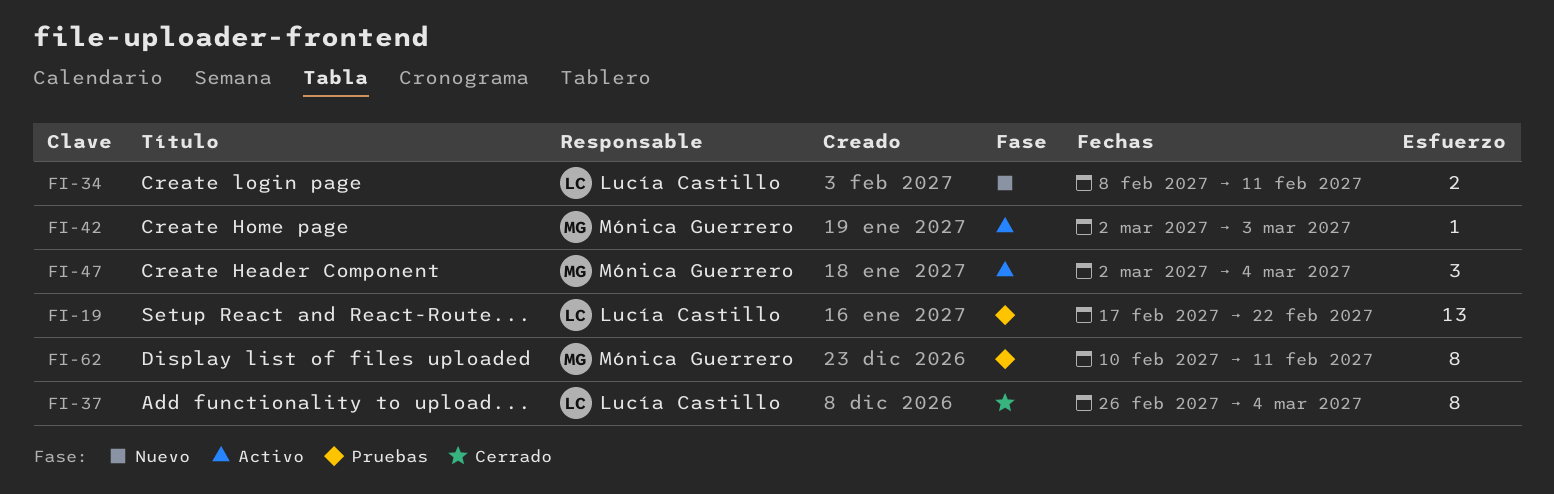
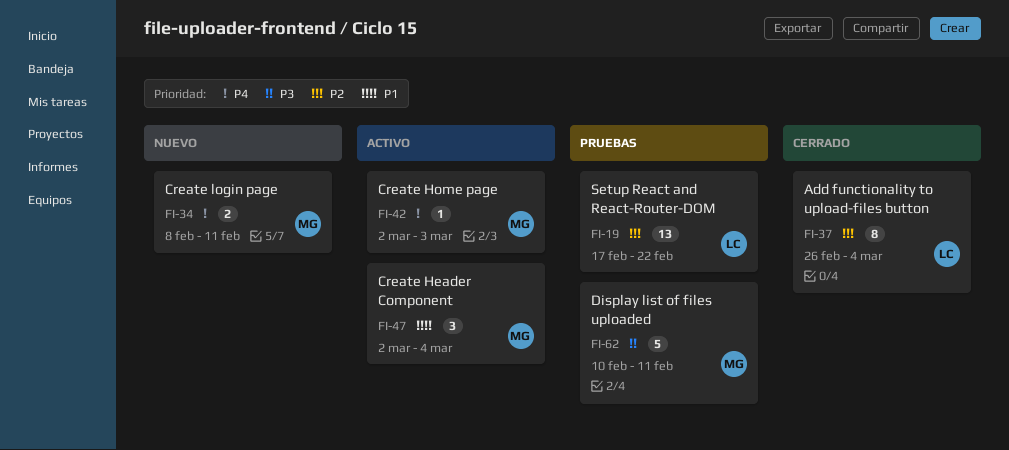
FI-34, owner: Lucía Castillo -> Mónica Guerrero
FI-62, estimate: 8 -> 5

